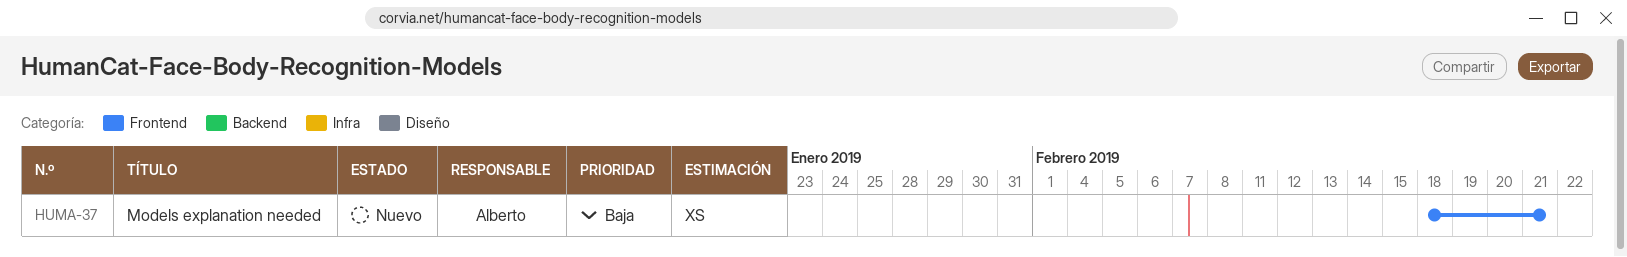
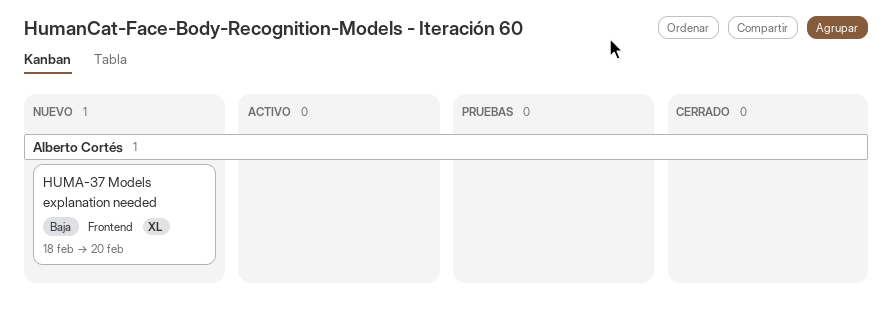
HUMA-37, estimate: XS -> XL
HUMA-37, due: Feb 21 -> Feb 20

